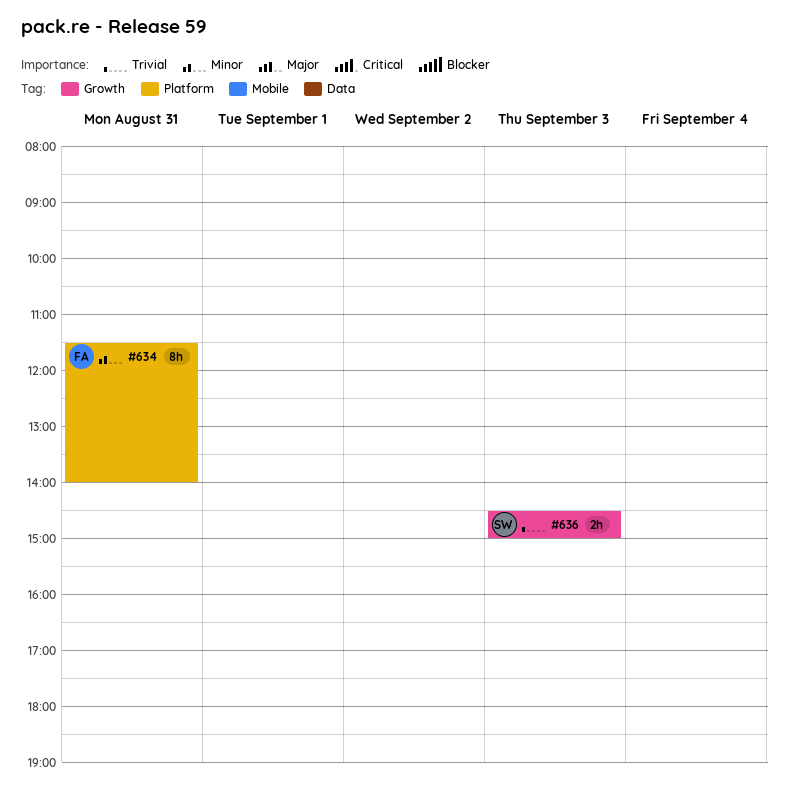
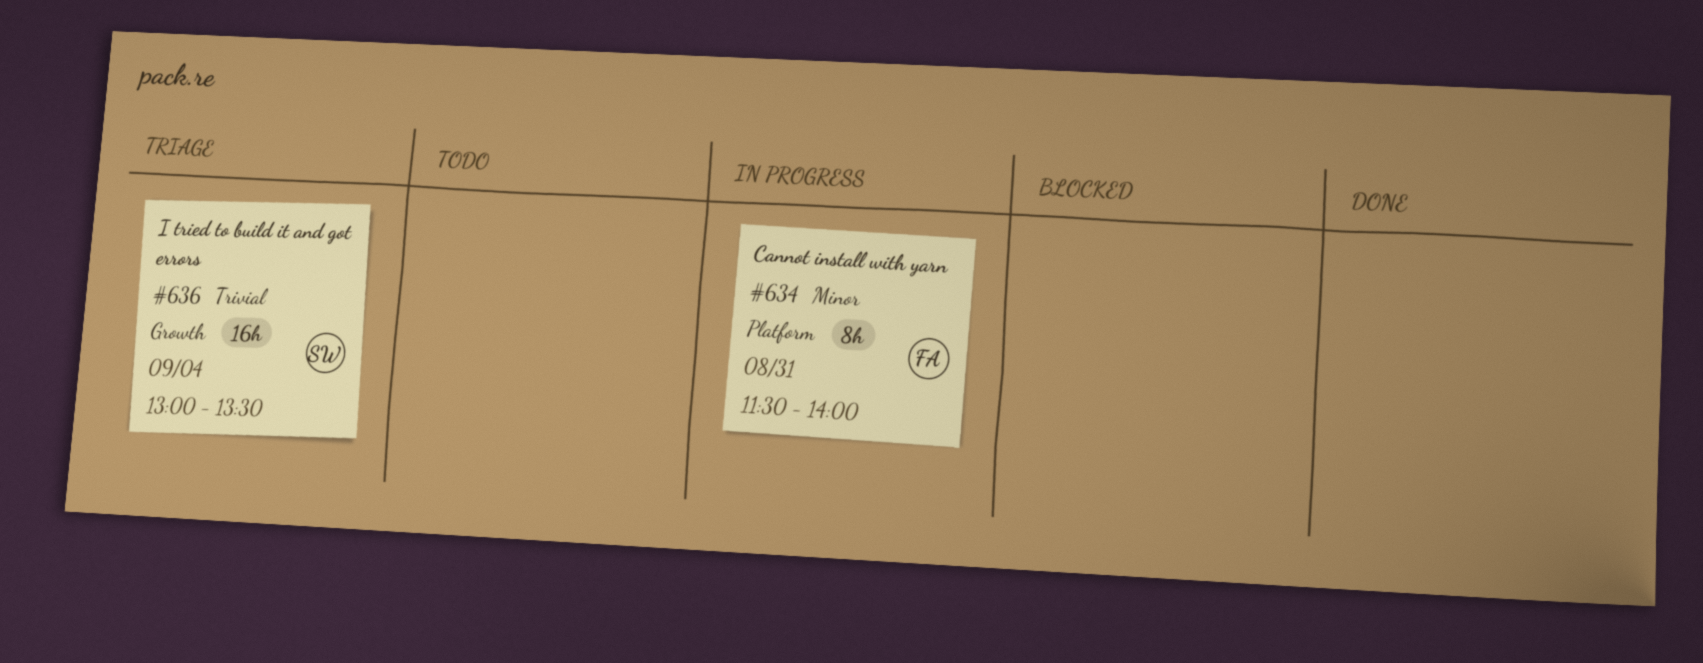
#636, estimate: 2h -> 16h
#636, day: Sep 3 -> Sep 4
#636, begins: 14:30 -> 13:00
#636, ends: 15:00 -> 13:30

